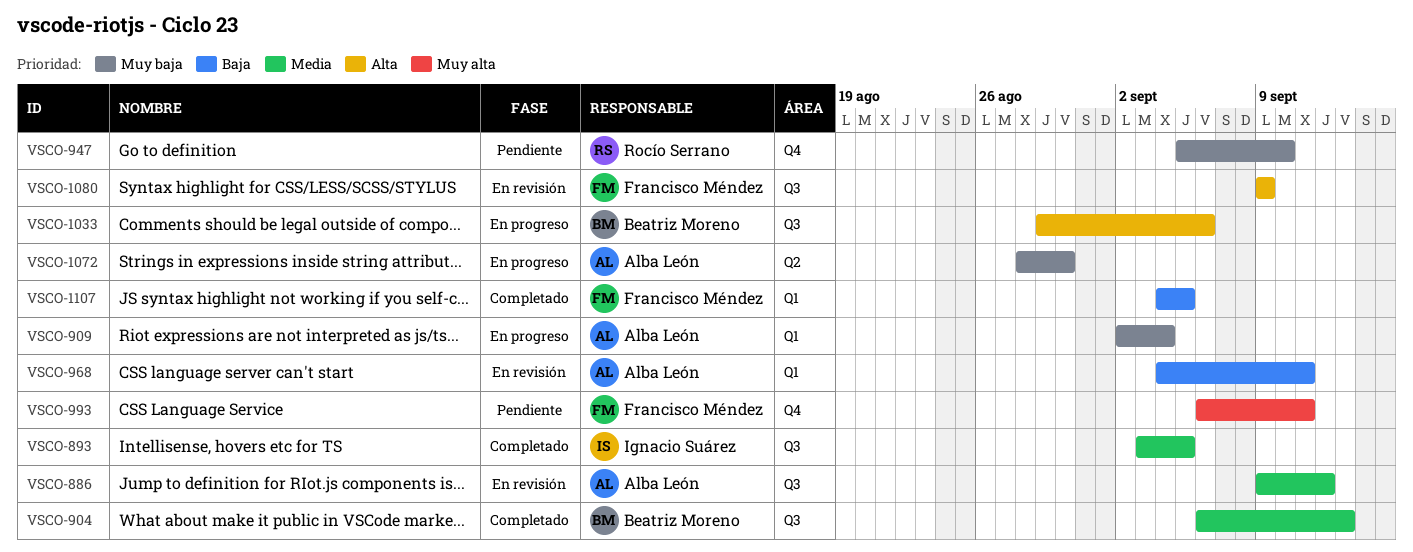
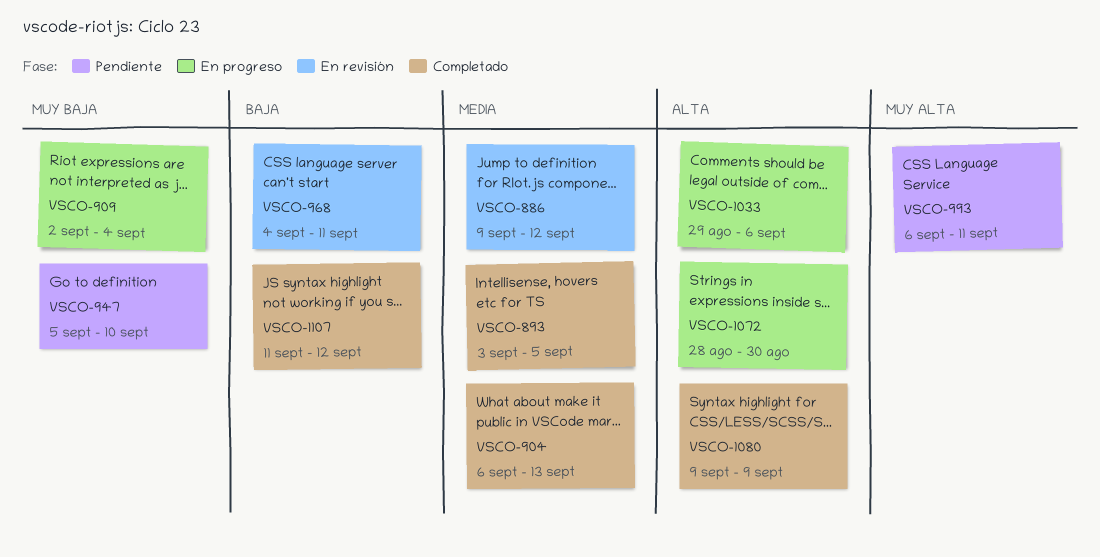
VSCO-1072, priority: Muy baja -> Alta
VSCO-1080, status: En revisión -> Completado
VSCO-1107, start: Sep 4 -> Sep 11
VSCO-1107, due: Sep 5 -> Sep 12

